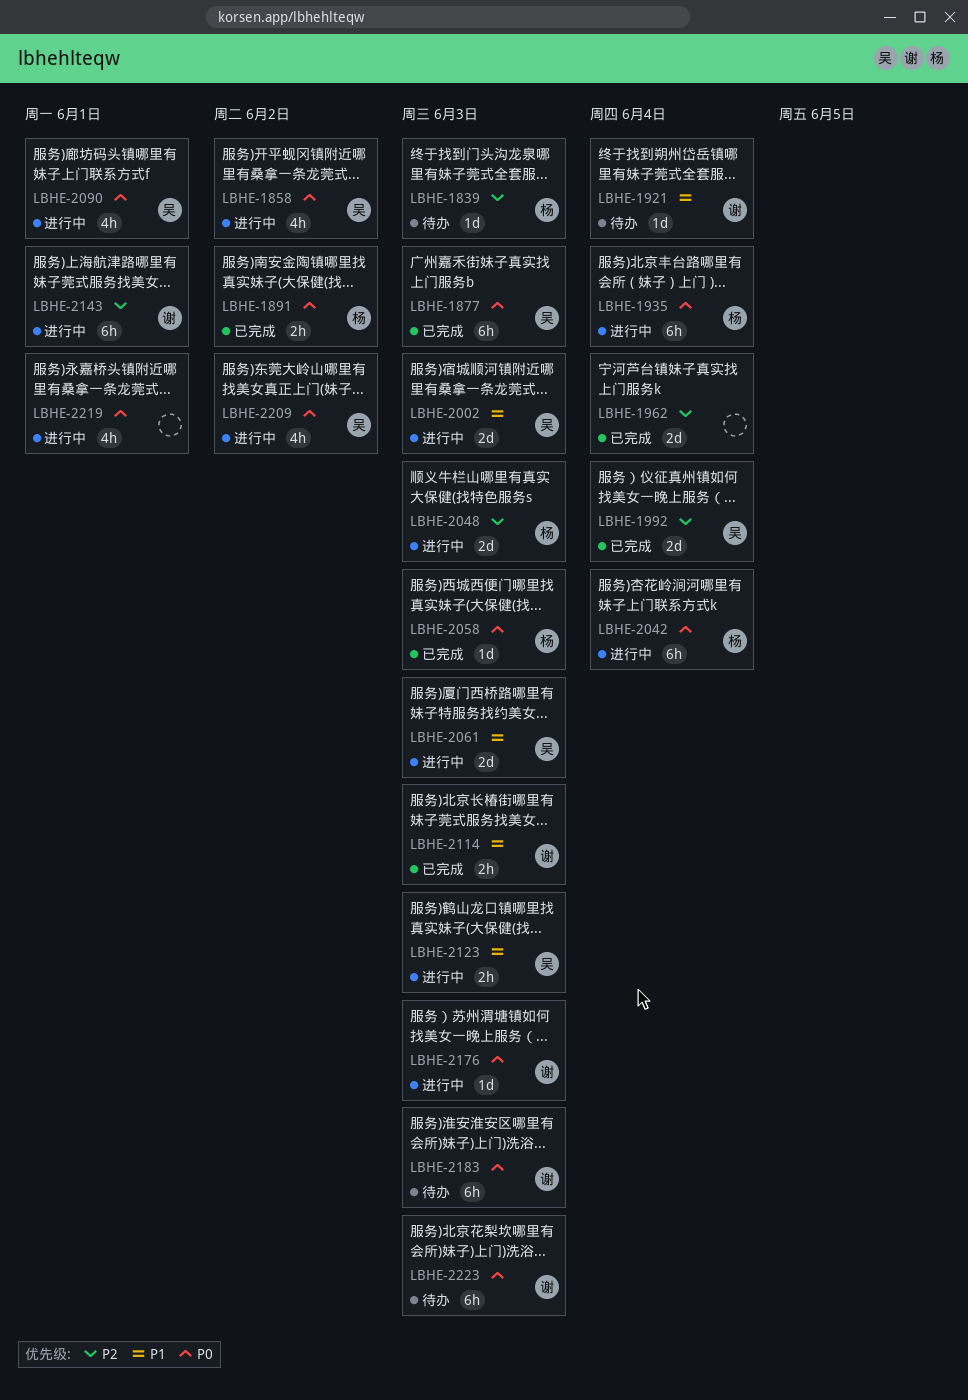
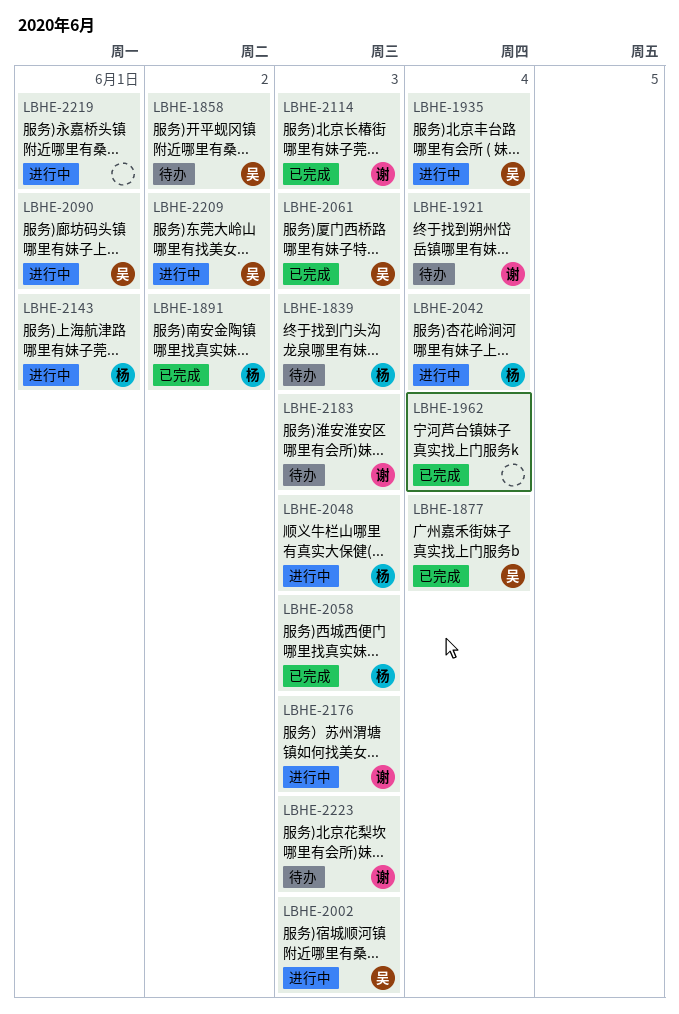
LBHE-1858, status: 进行中 -> 待办
LBHE-1877, due: Jun 3 -> Jun 4
LBHE-1935, owner: 杨 -> 吴
LBHE-1992: present -> none
LBHE-2061, status: 进行中 -> 已完成
LBHE-2123: present -> none
LBHE-2143, owner: 谢 -> 杨

